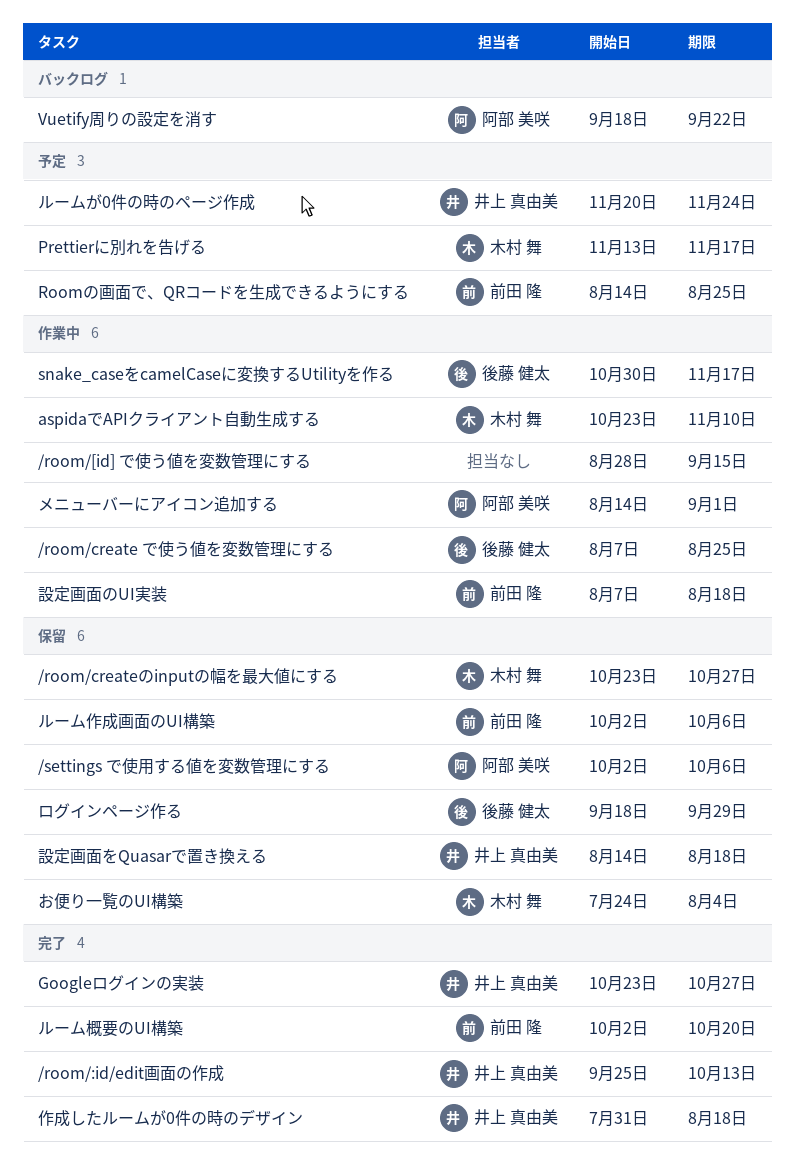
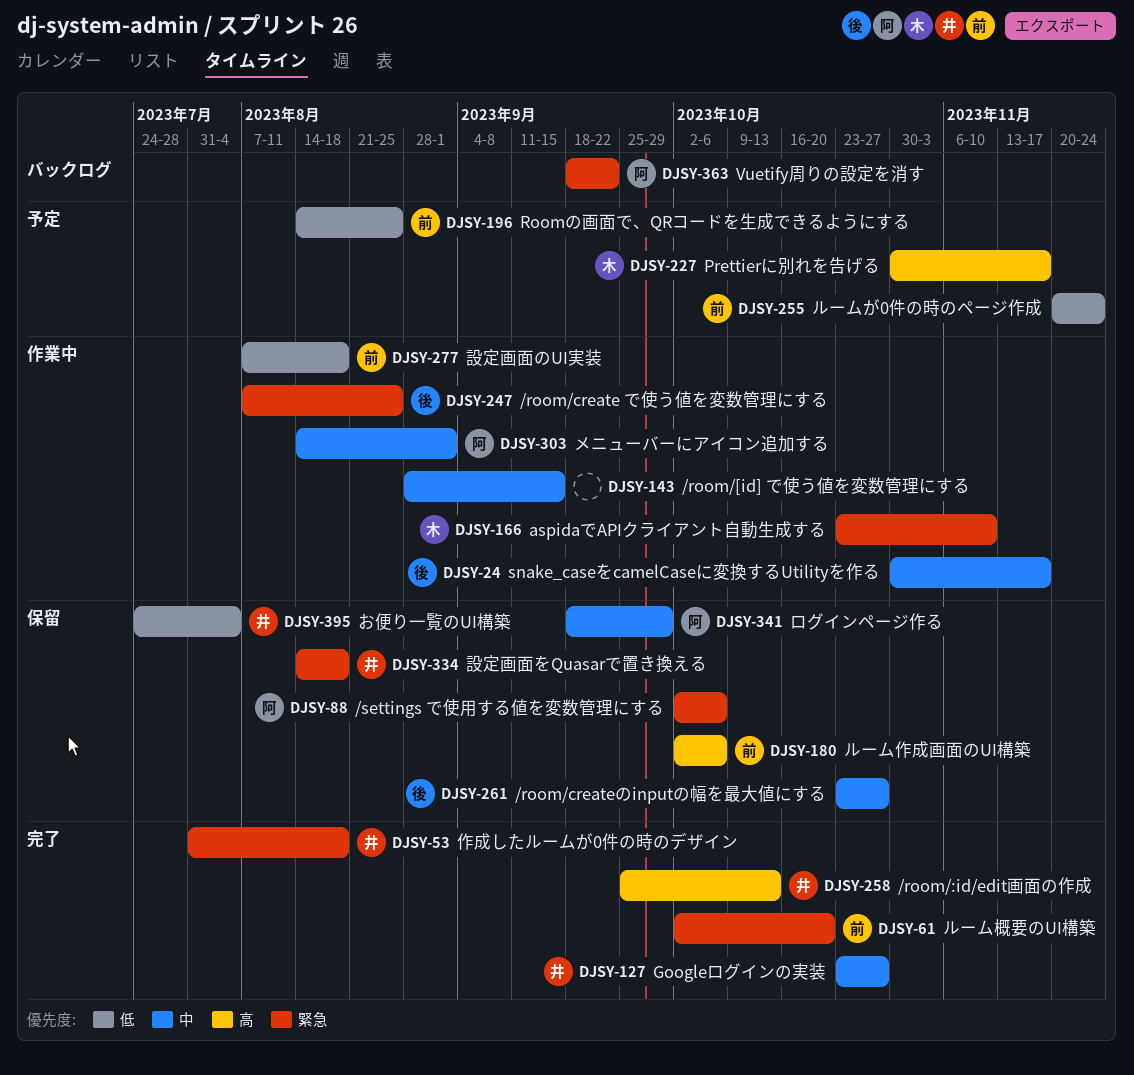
/room/createのinputの幅を最大値にする, owner: 木村 舞 -> 後藤 健太
Prettierに別れを告げる, start: Nov 13 -> Oct 30
お便り一覧のUI構築, owner: 木村 舞 -> 井上 真由美
ルームが0件の時のページ作成, owner: 井上 真由美 -> 前田 隆
ログインページ作る, owner: 後藤 健太 -> 阿部 美咲

